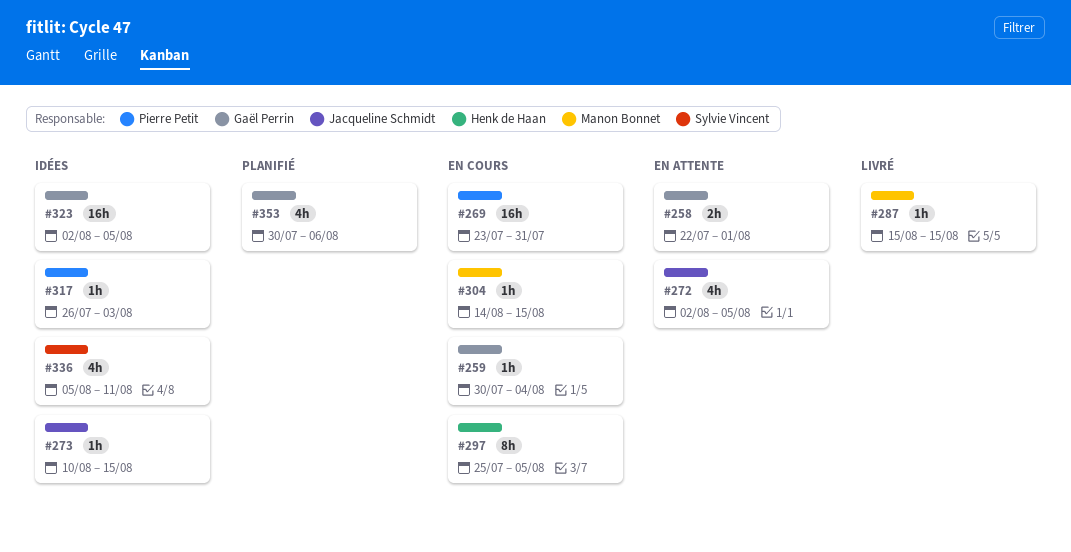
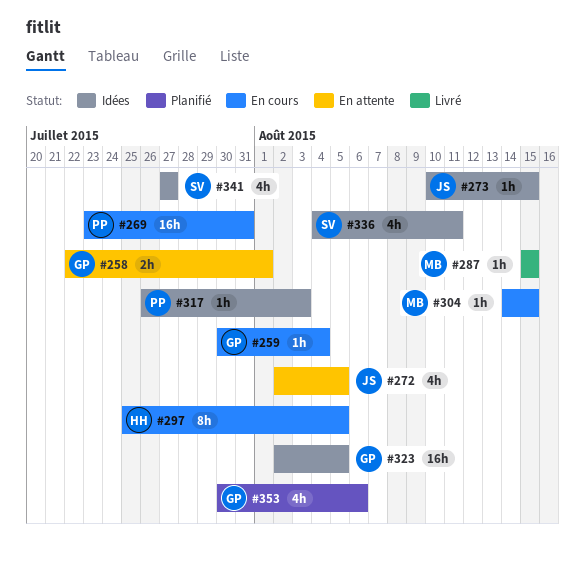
#336, start: Aug 5 -> Aug 4
#341: none -> present

